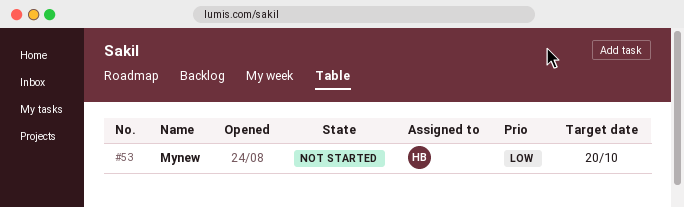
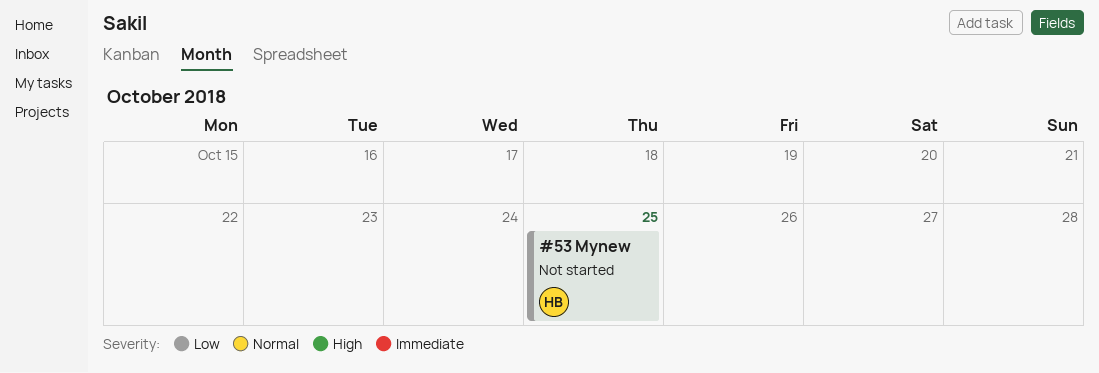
#53, due: Oct 20 -> Oct 25

